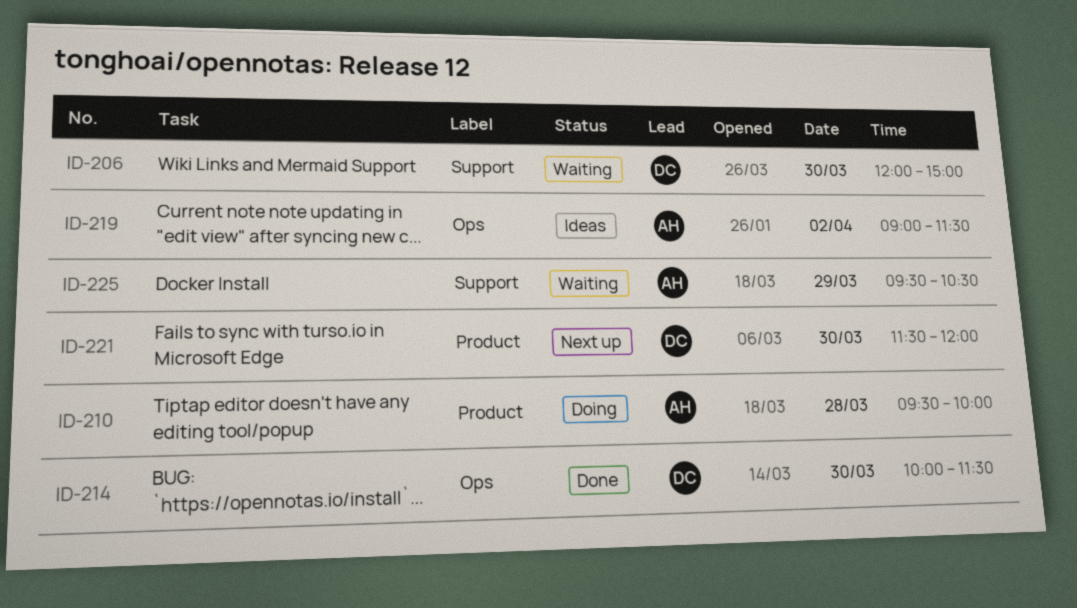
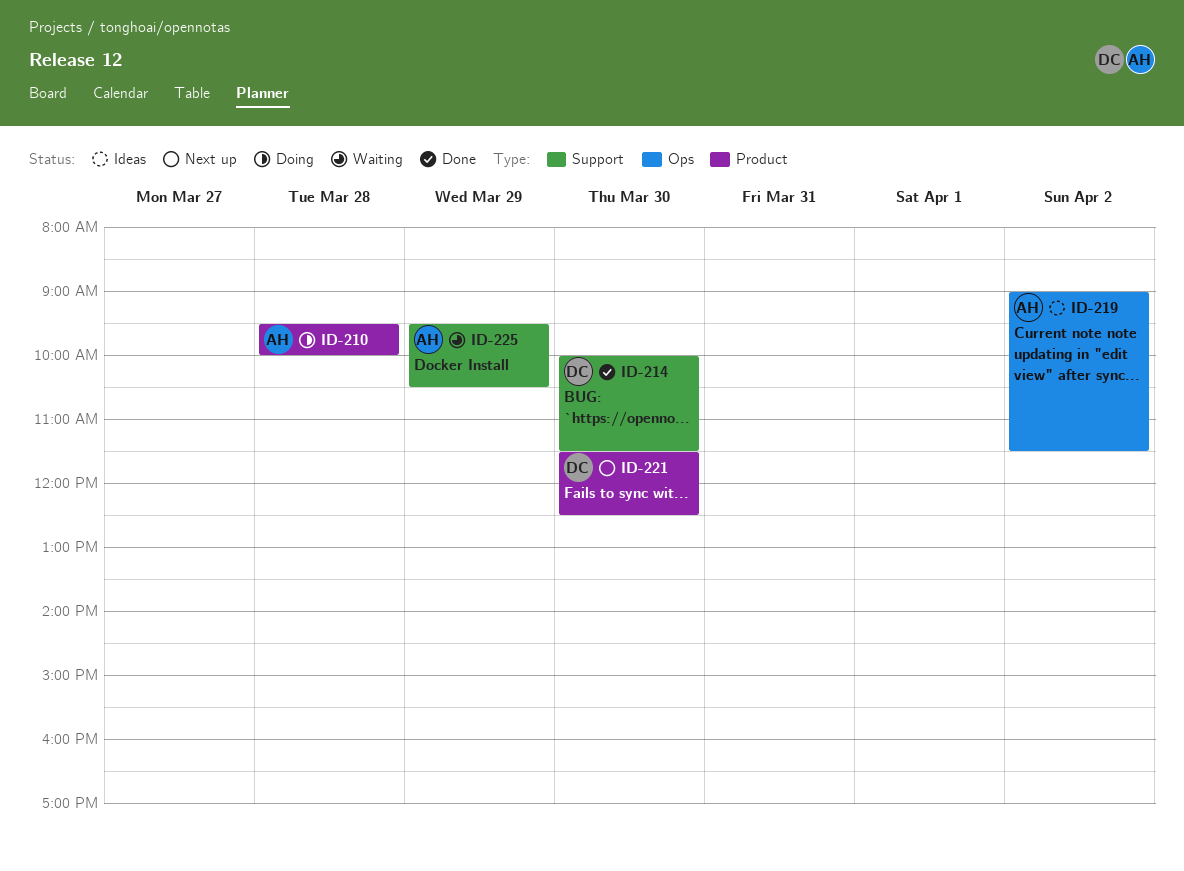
ID-206: present -> none
ID-214, label: Ops -> Support
ID-221, ends: 12:00 -> 12:30

